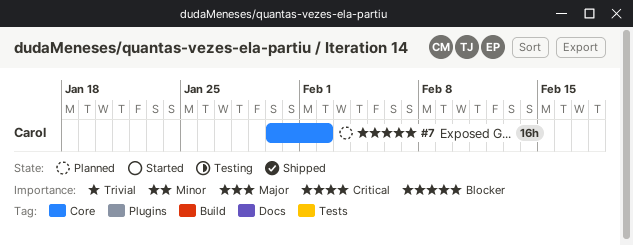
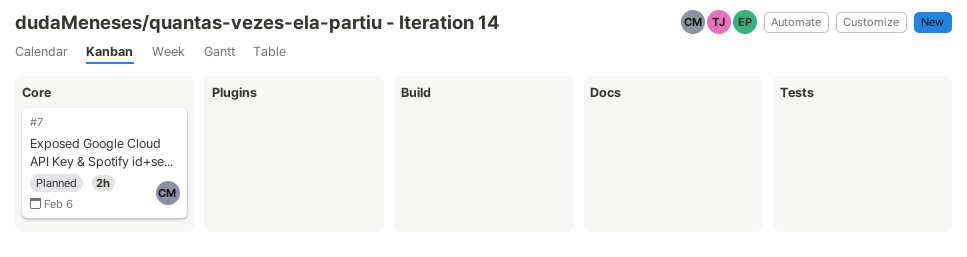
#7, estimate: 16h -> 2h
#7, due: Feb 2 -> Feb 6

